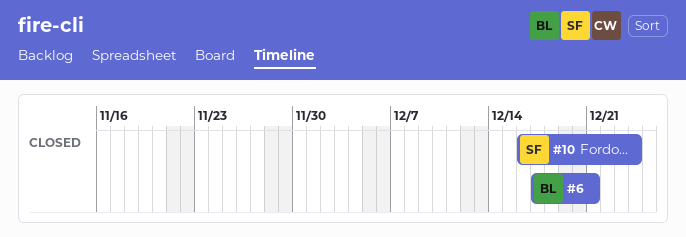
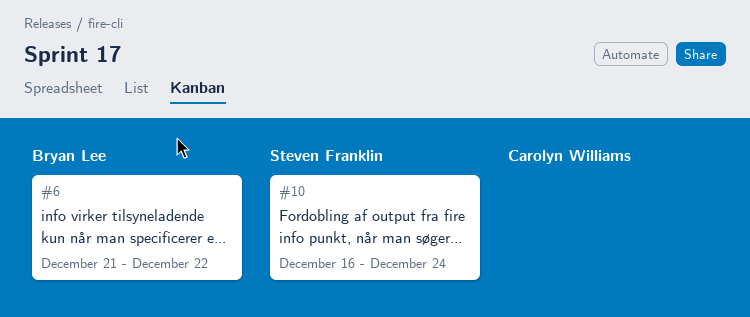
#6, start: Dec 17 -> Dec 21
#6, due: Dec 21 -> Dec 22

